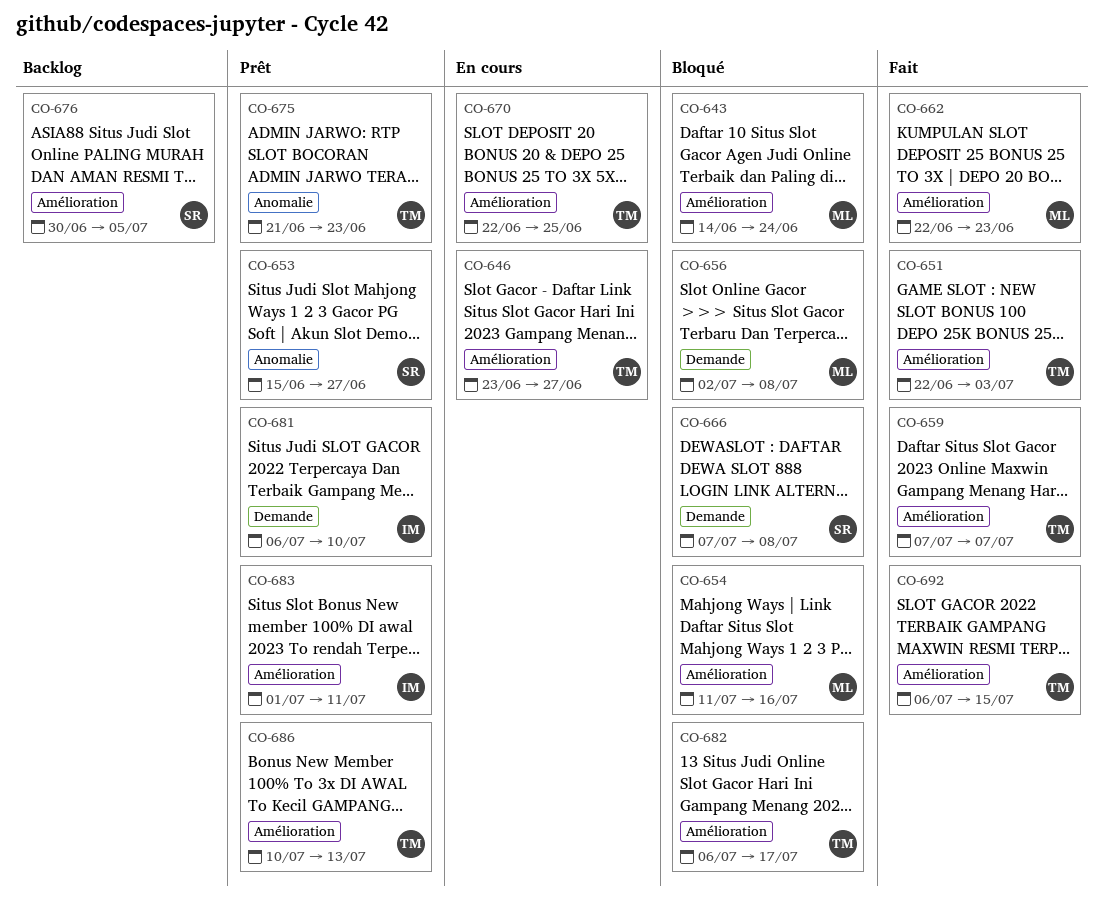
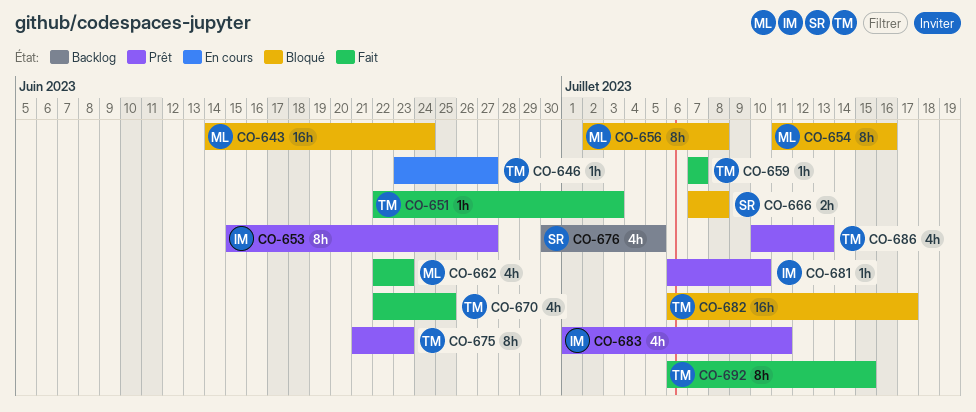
CO-653, owner: SR -> IM
CO-670, status: En cours -> Fait

